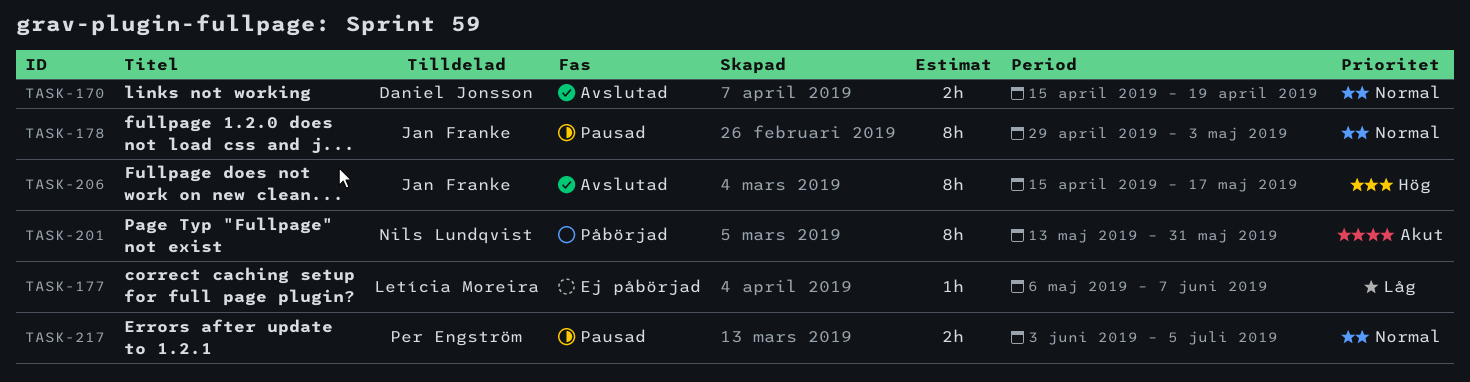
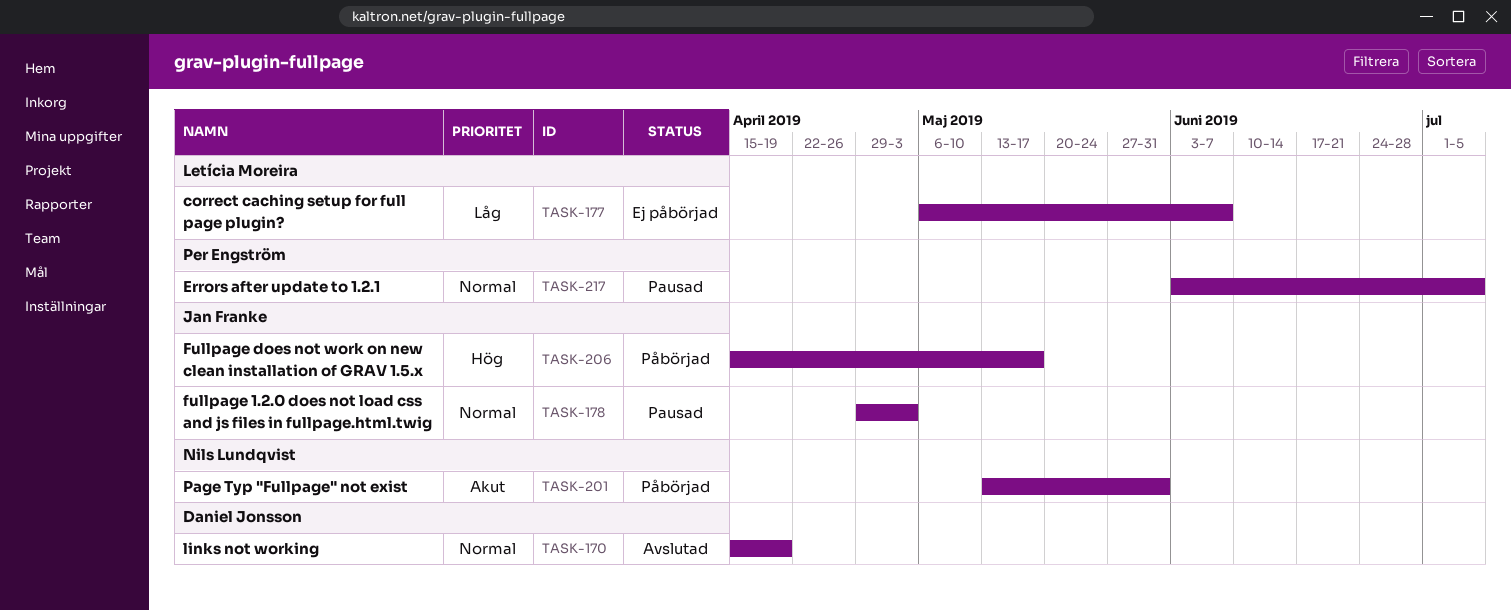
TASK-206, status: Avslutad -> Påbörjad

